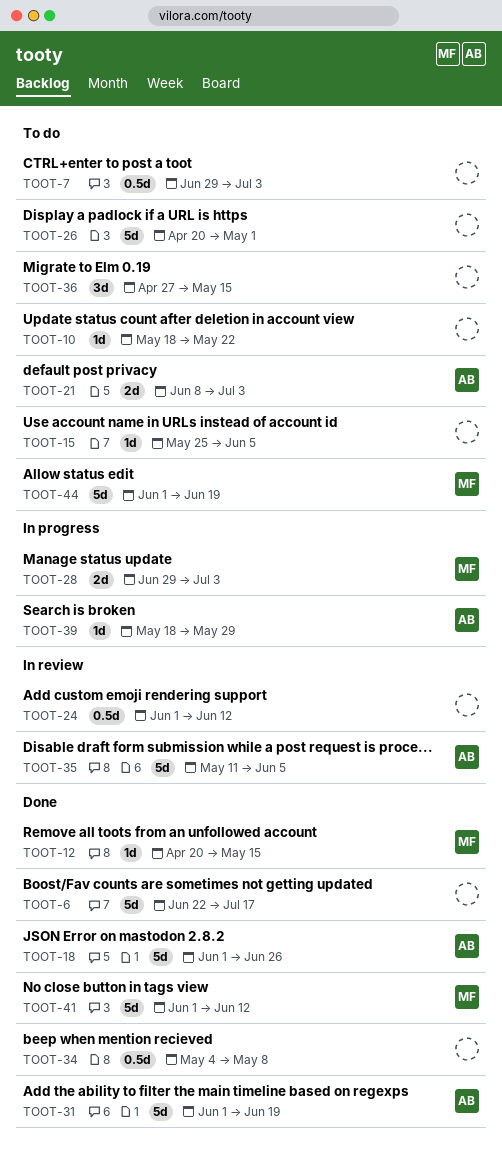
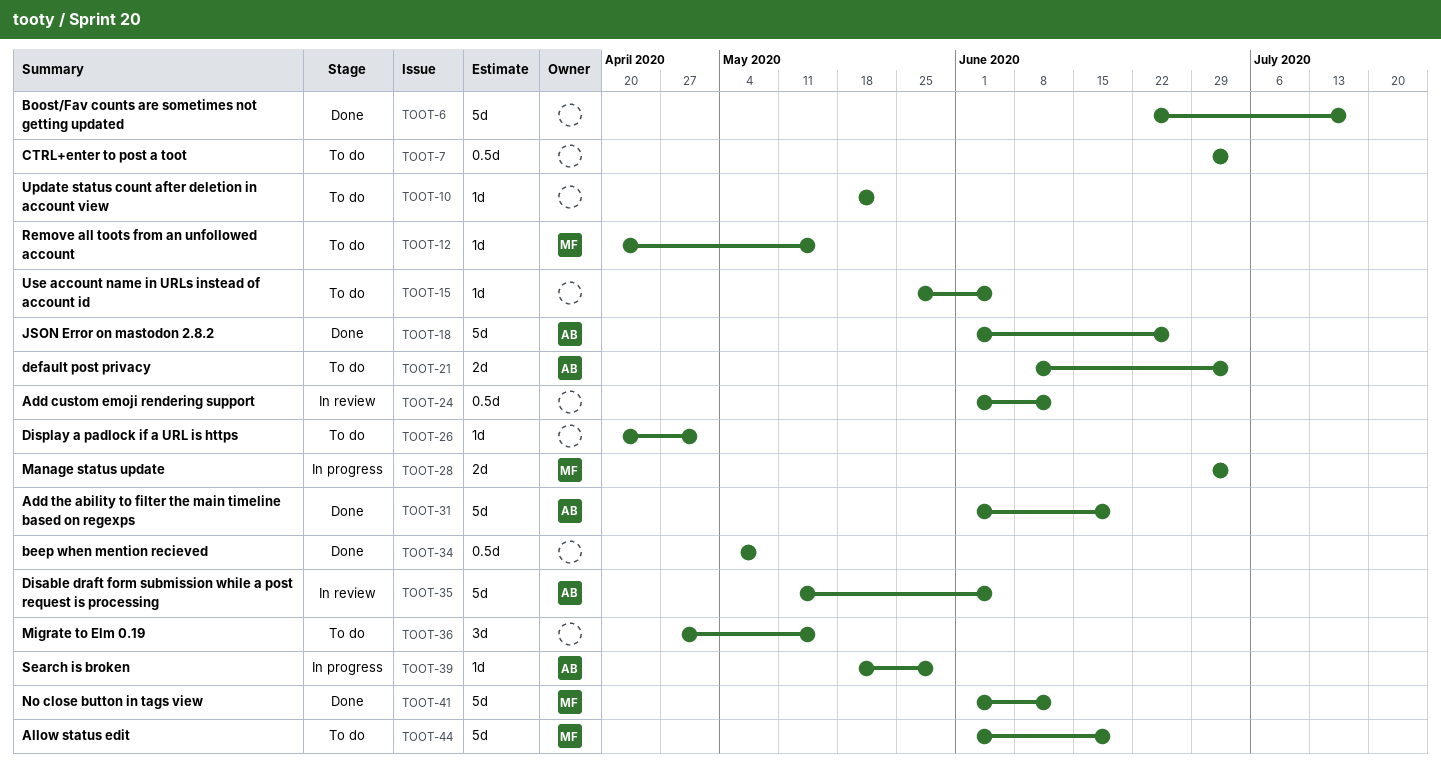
TOOT-12, status: Done -> To do
TOOT-26, estimate: 5d -> 1d

